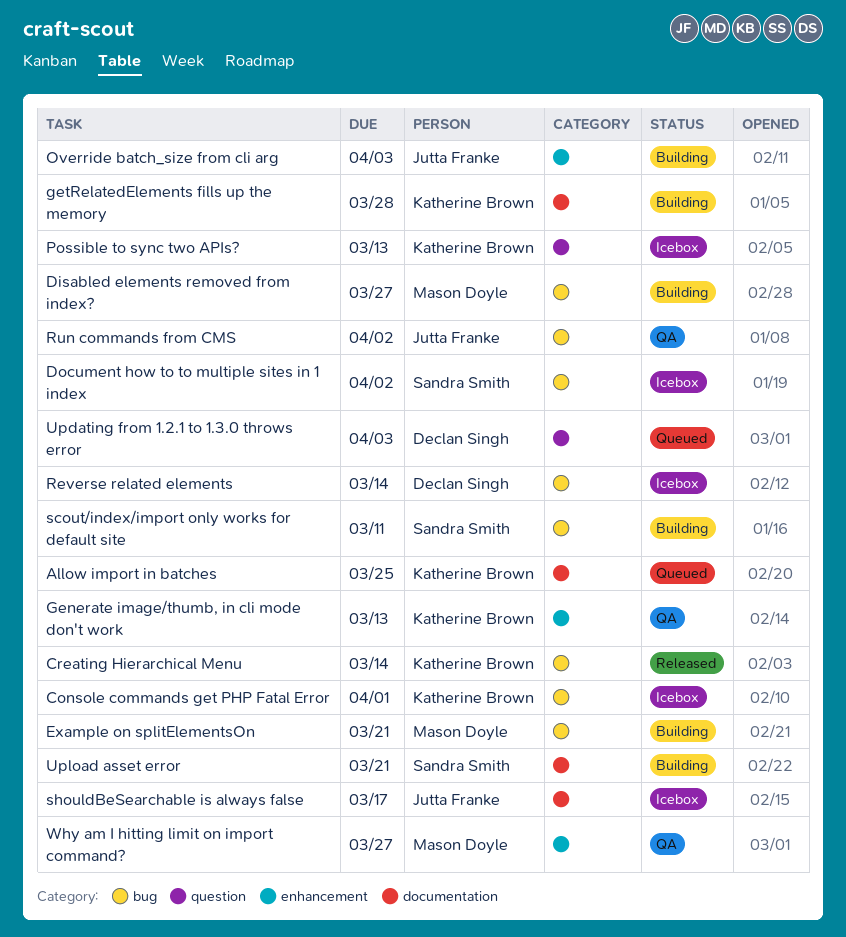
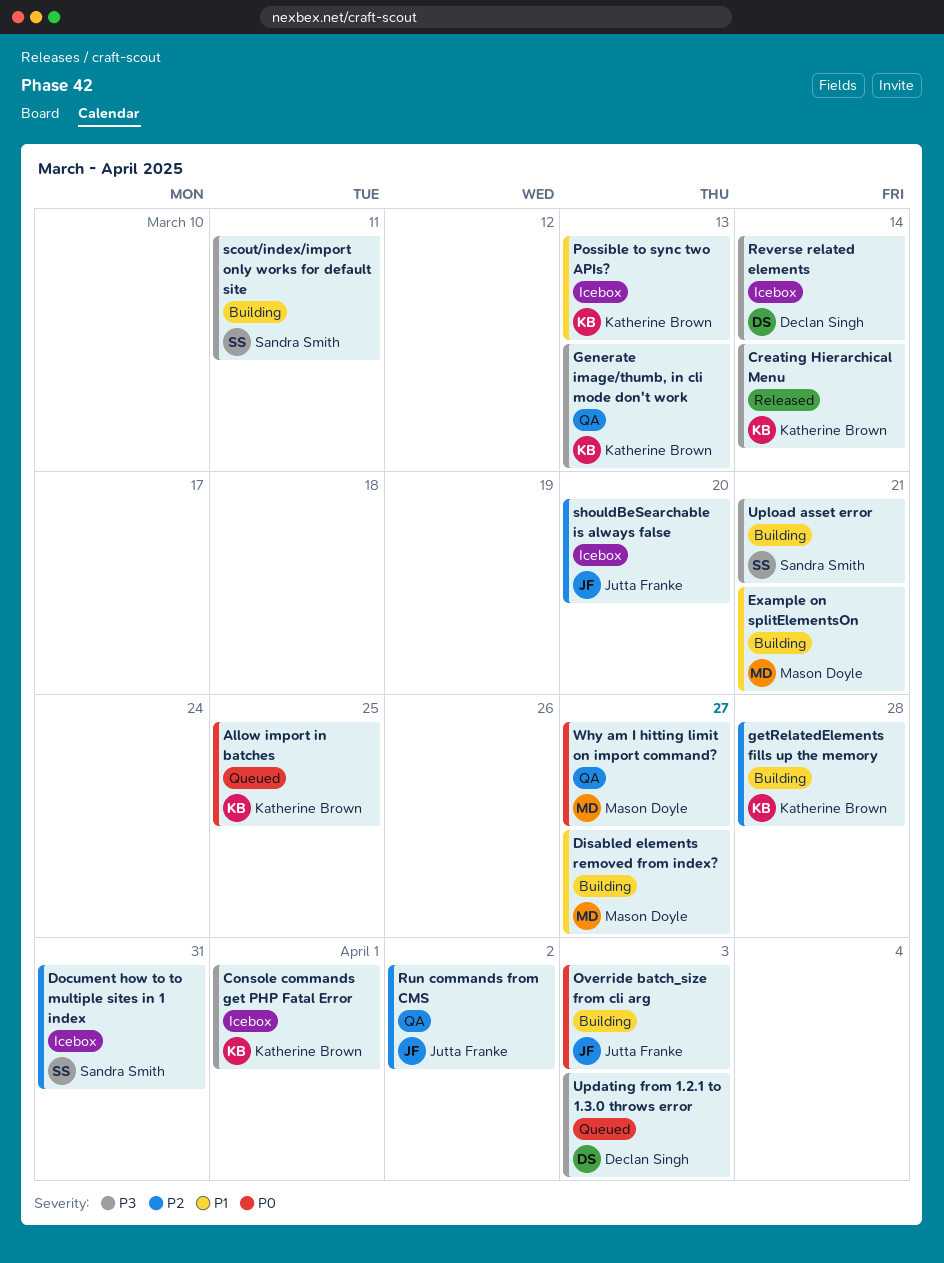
Document how to to multiple sites in 1 index, due: Apr 2 -> Mar 31
shouldBeSearchable is always false, due: Mar 17 -> Mar 20

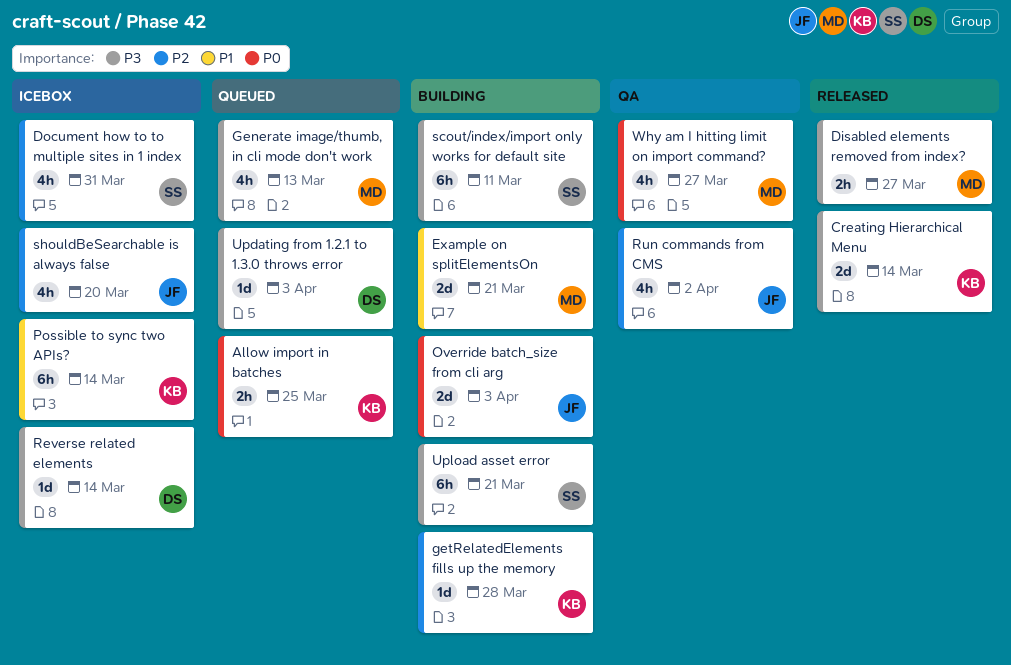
Console commands get PHP Fatal Error: present -> none
Disabled elements removed from index?, status: Building -> Released
Disabled elements removed from index?, priority: P1 -> P3
Generate image/thumb, in cli mode don't work, status: QA -> Queued
Generate image/thumb, in cli mode don't work, owner: Katherine Brown -> Mason Doyle
Possible to sync two APIs?, due: Mar 13 -> Mar 14

